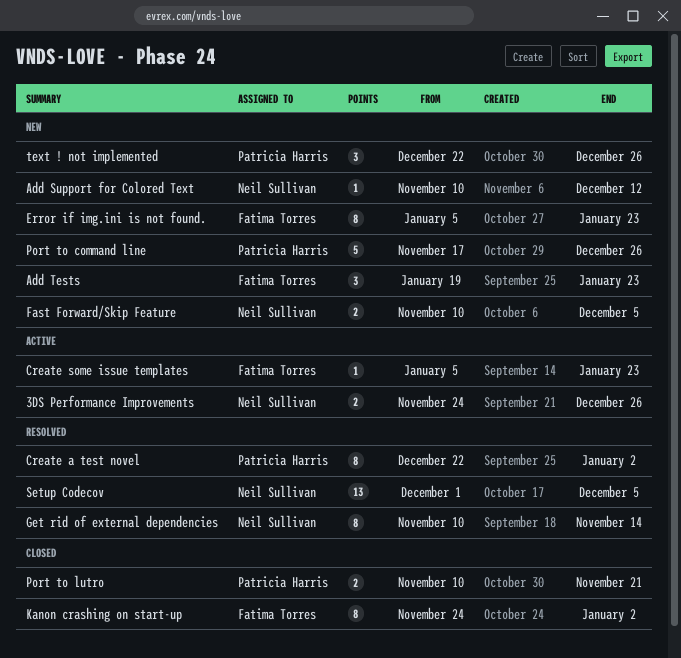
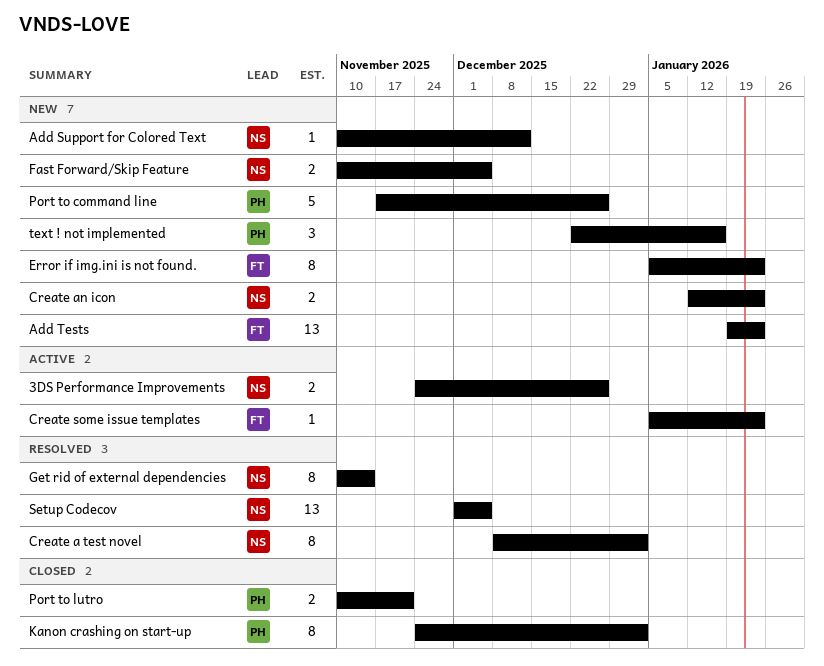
Add Tests, estimate: 3 -> 13
Create a test novel, owner: Patricia Harris -> Neil Sullivan
Create a test novel, start: Dec 22 -> Dec 8
Create an icon: none -> present
Kanon crashing on start-up, owner: Fatima Torres -> Patricia Harris
text ! not implemented, due: Dec 26 -> Jan 16

